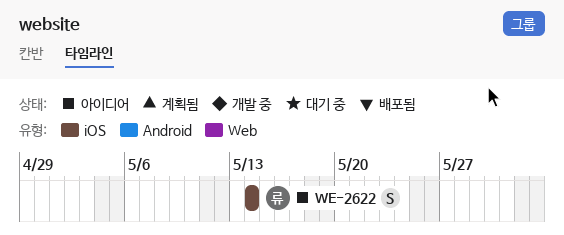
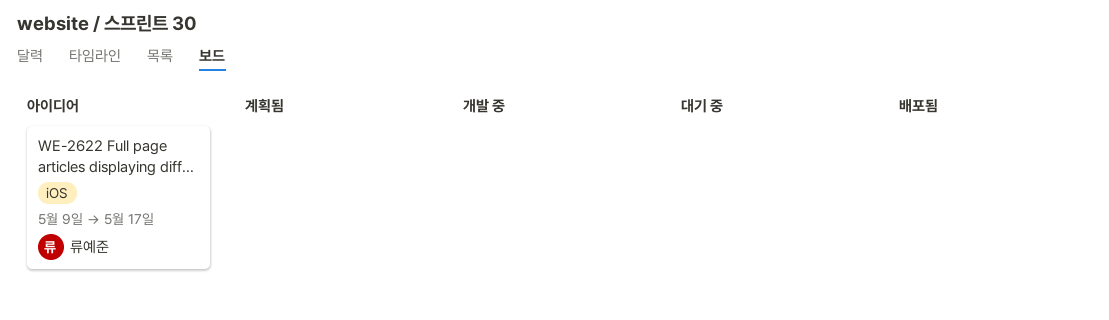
WE-2622, start: May 14 -> May 9
WE-2622, due: May 14 -> May 17

